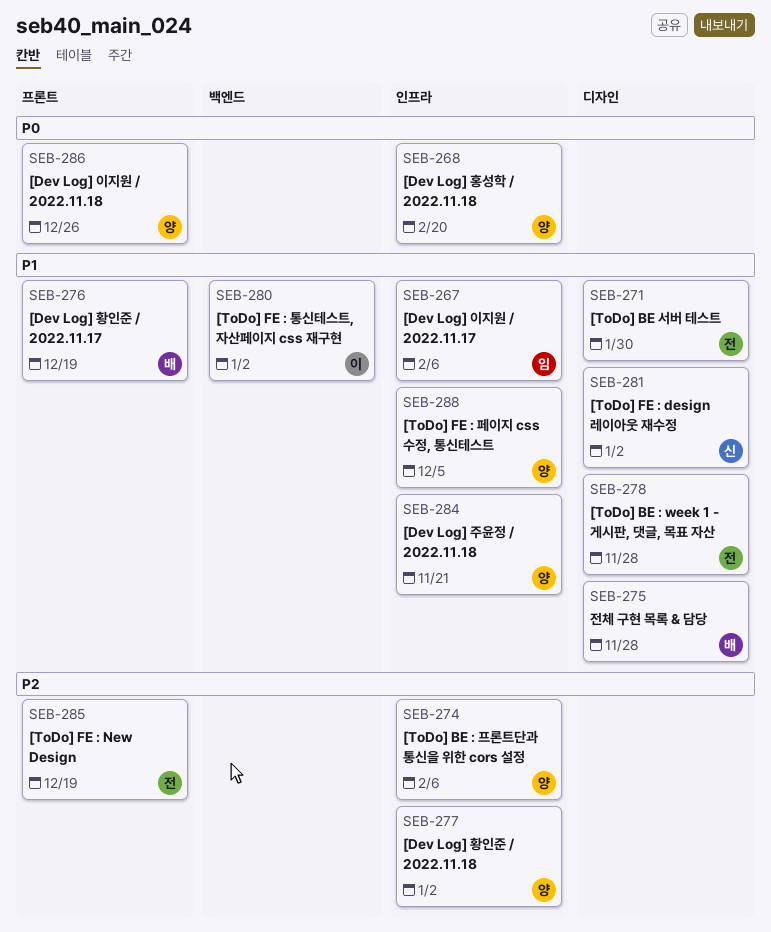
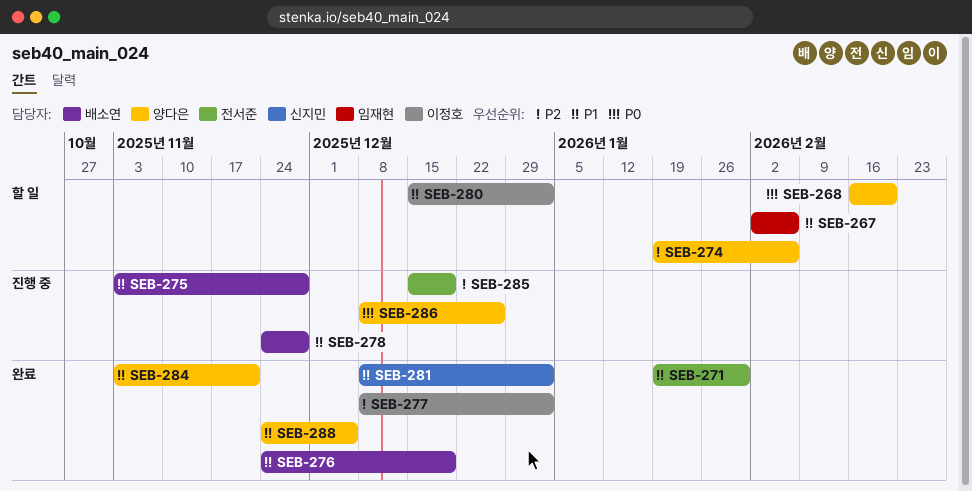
SEB-277, owner: 양다은 -> 이정호
SEB-278, owner: 전서준 -> 배소연

